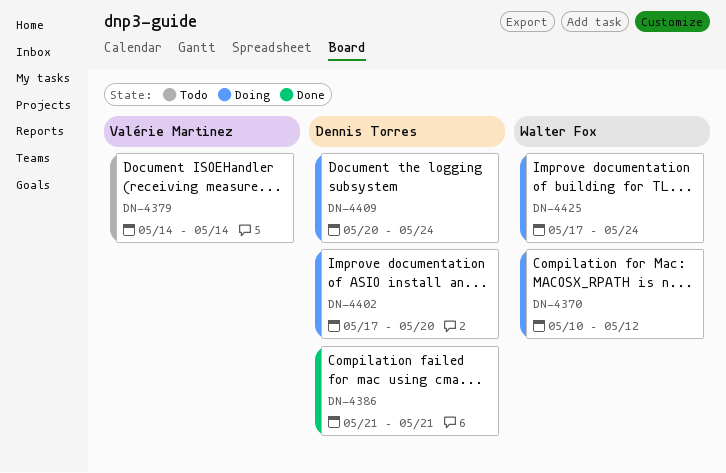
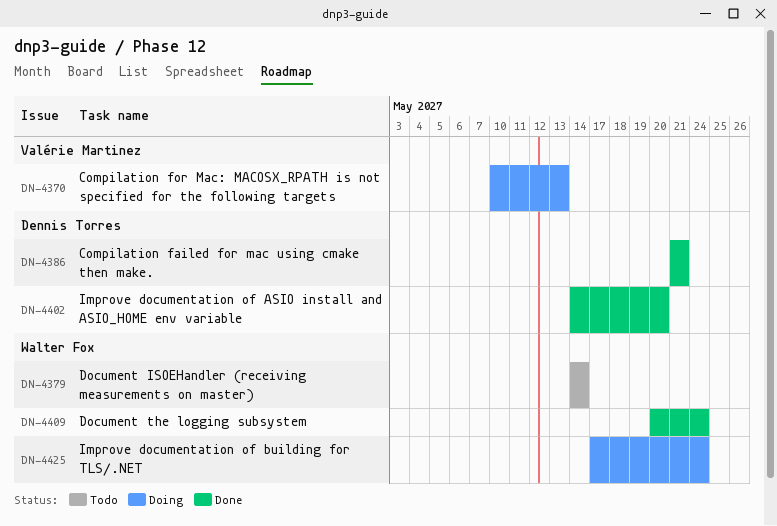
DN-4370, owner: Walter Fox -> Valérie Martinez
DN-4370, due: May 12 -> May 13
DN-4379, owner: Valérie Martinez -> Walter Fox
DN-4402, status: Doing -> Done
DN-4402, start: May 17 -> May 14
DN-4409, status: Doing -> Done
DN-4409, owner: Dennis Torres -> Walter Fox

